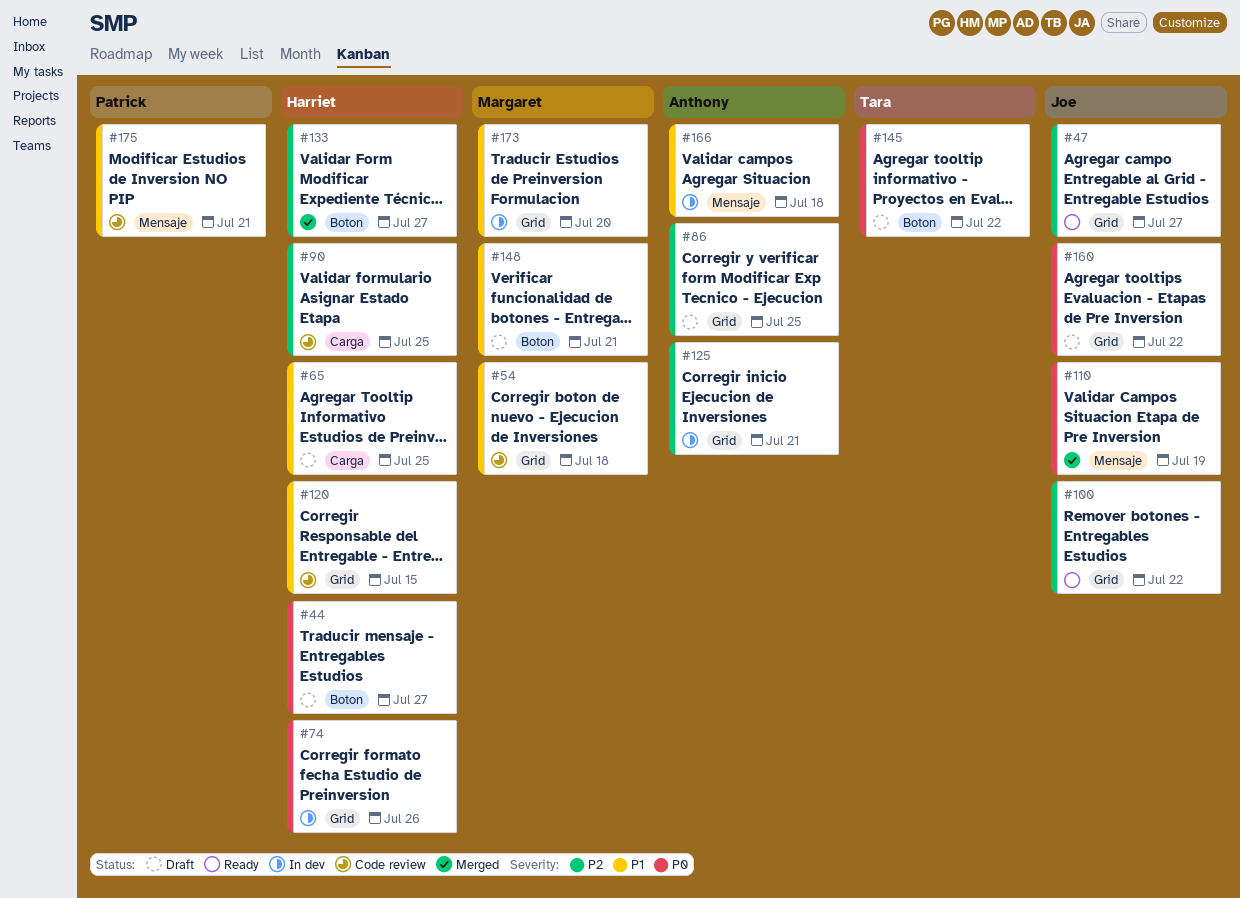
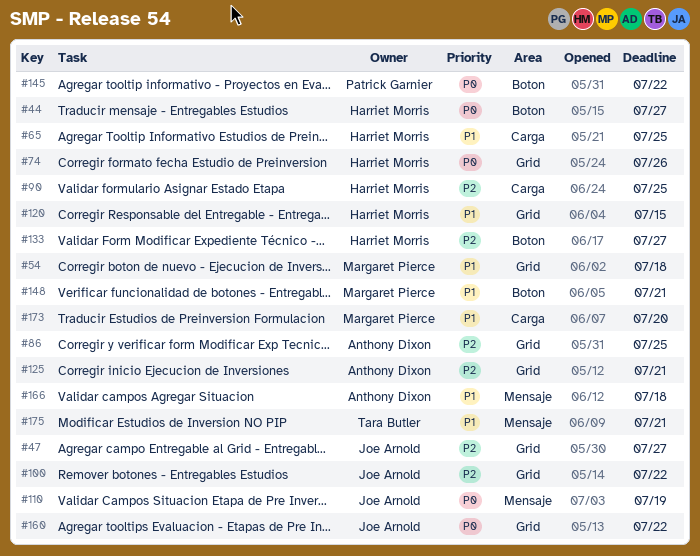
#145, owner: Tara Butler -> Patrick Garnier
#173, label: Grid -> Carga
#175, owner: Patrick Garnier -> Tara Butler

